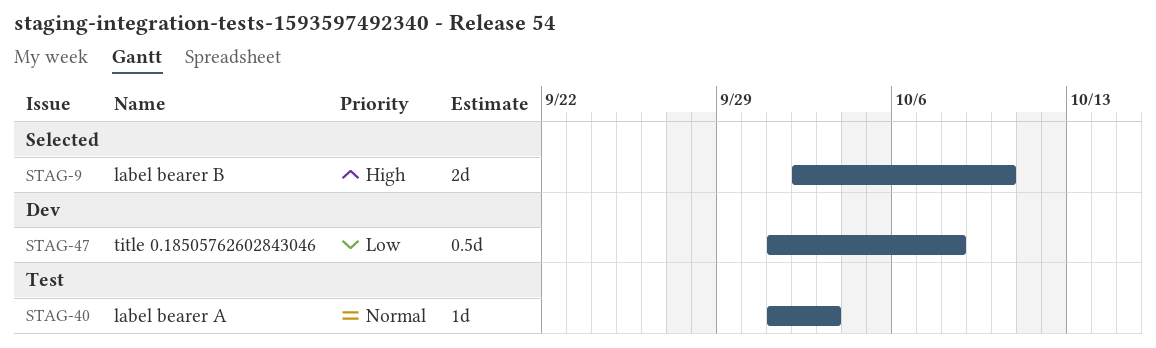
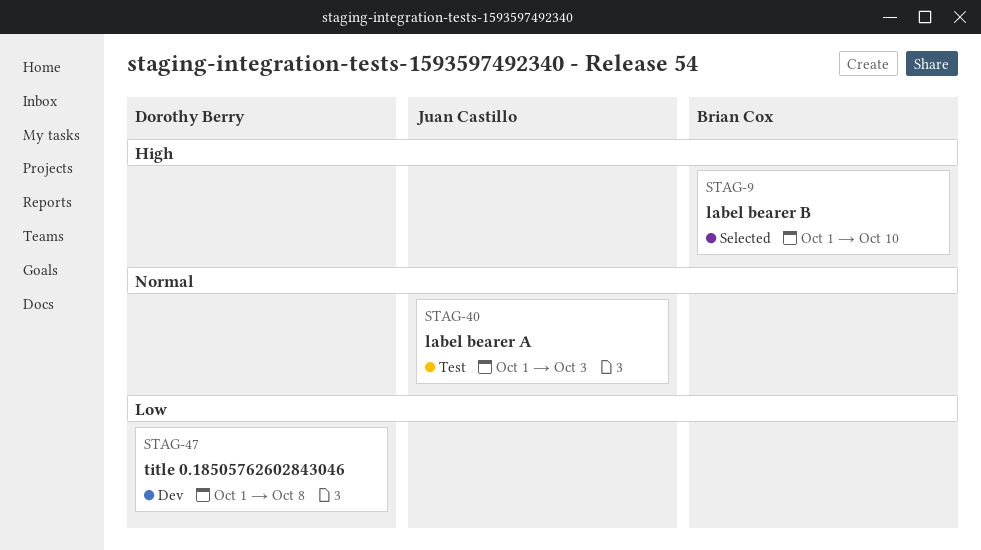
STAG-9, start: Oct 2 -> Oct 1

